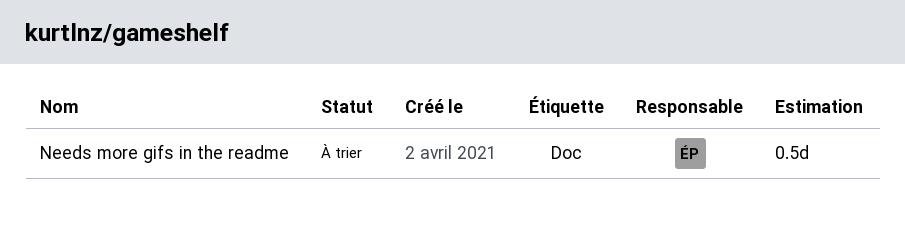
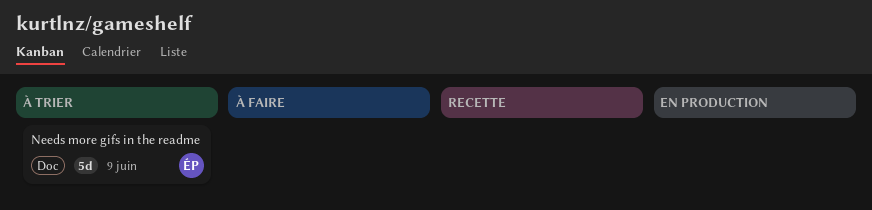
Needs more gifs in the readme, estimate: 0.5d -> 5d

